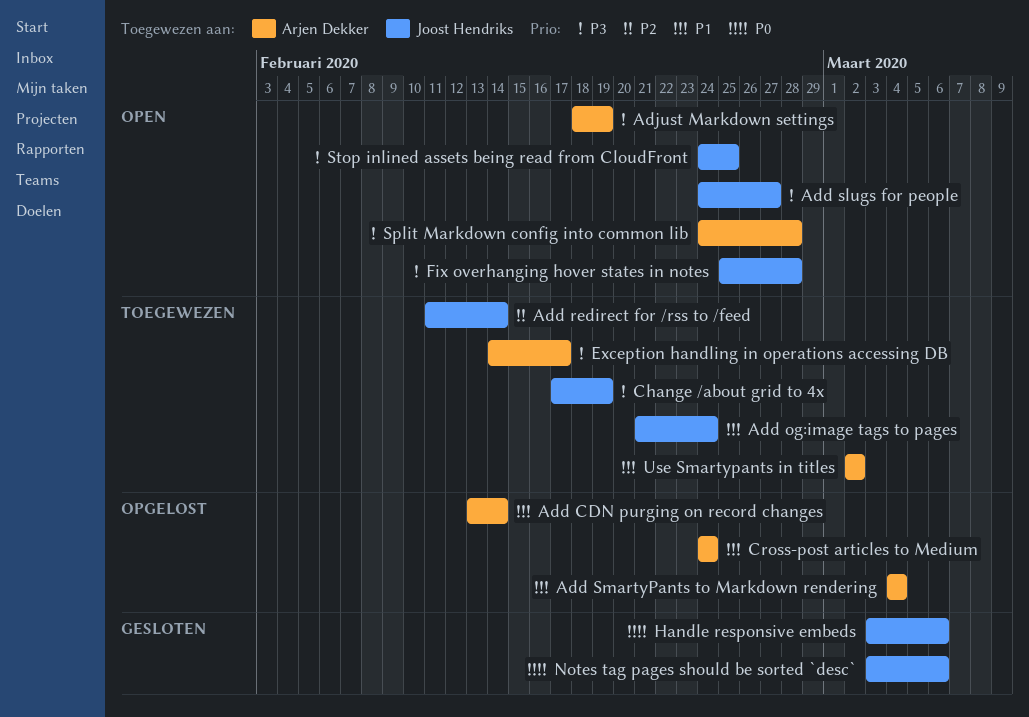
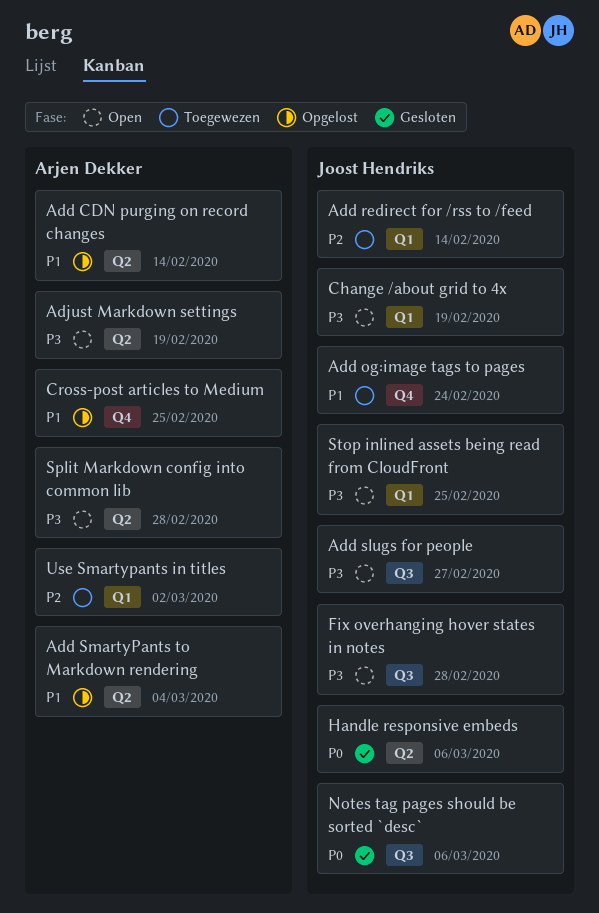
Change /about grid to 4x, status: Toegewezen -> Open
Cross-post articles to Medium, due: Feb 24 -> Feb 25
Exception handling in operations accessing DB: present -> none
Use Smartypants in titles, priority: P1 -> P2

